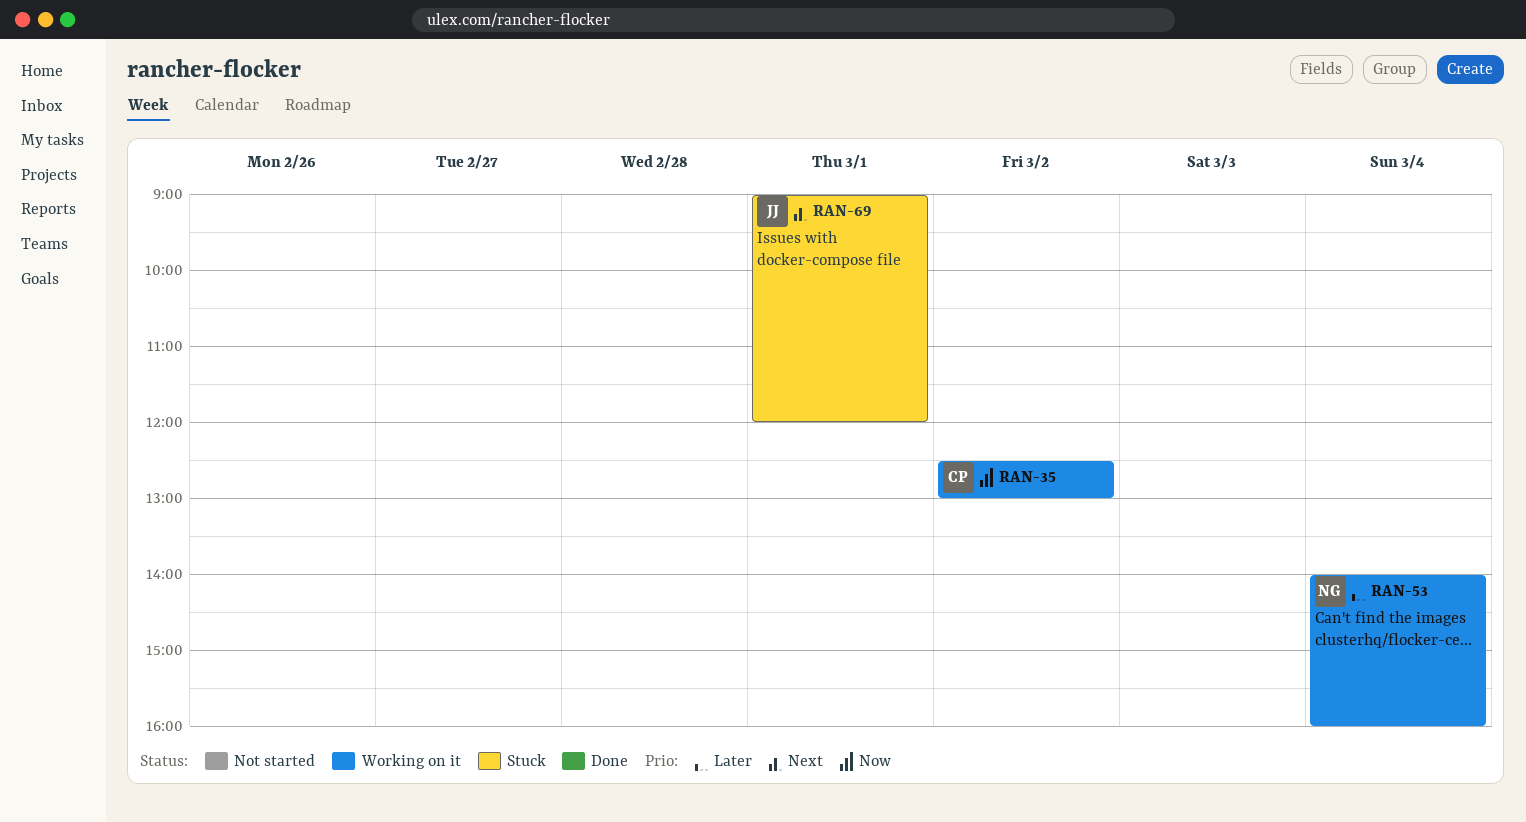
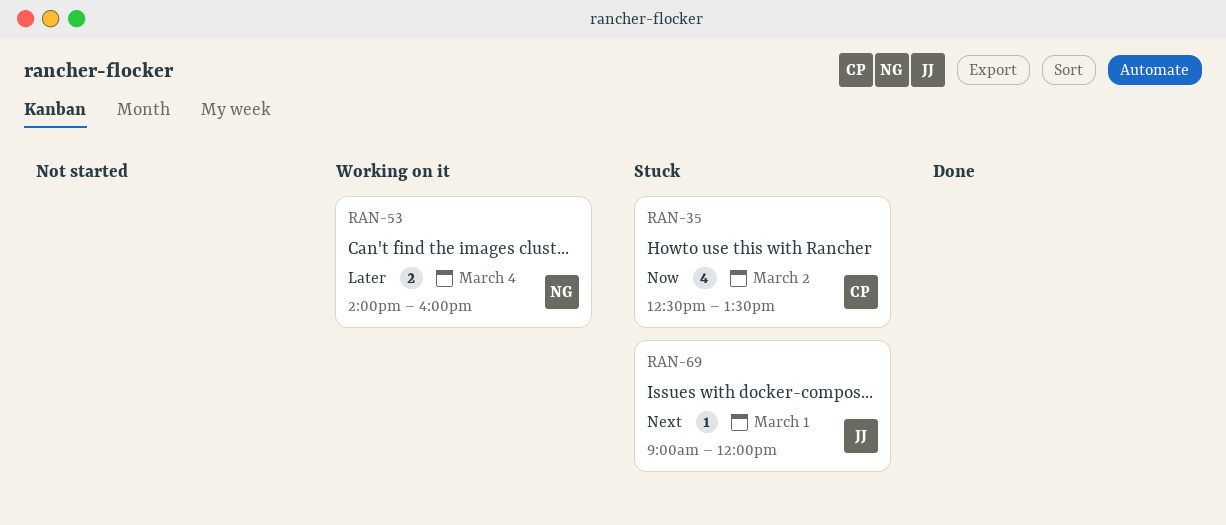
RAN-35, status: Working on it -> Stuck
RAN-35, ends: 13:00 -> 13:30

